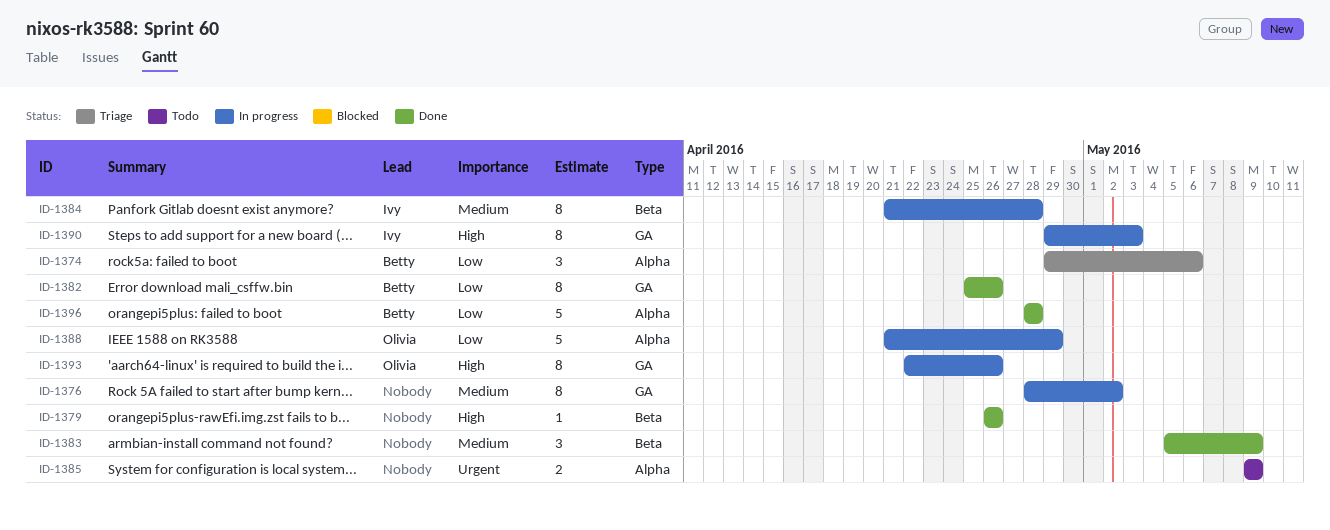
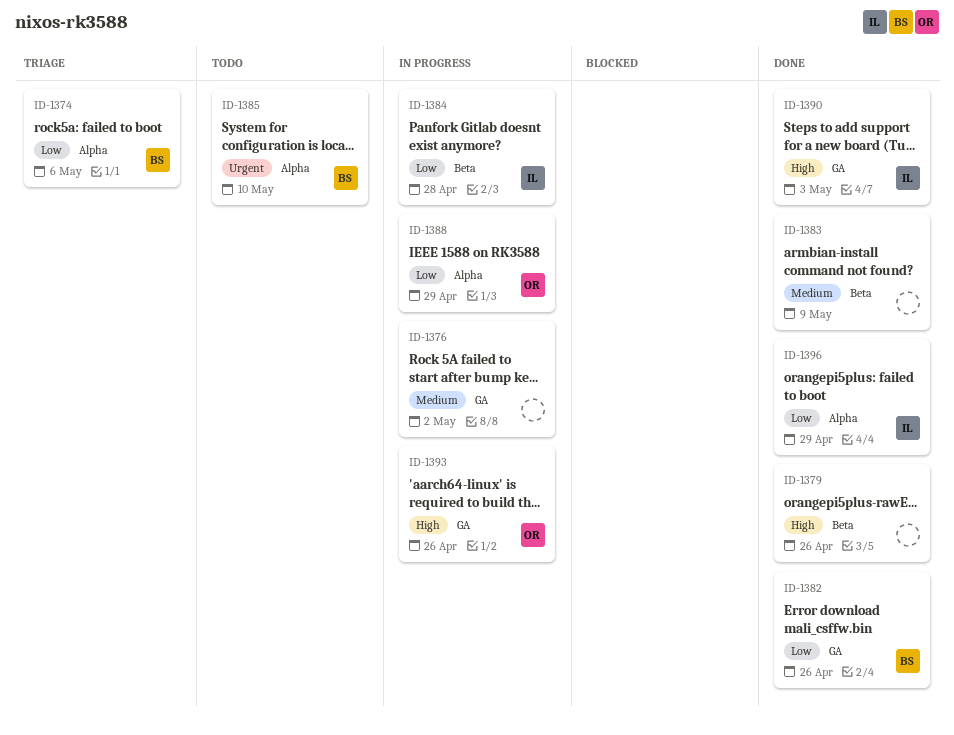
ID-1384, priority: Medium -> Low
ID-1385, owner: none -> Betty
ID-1385, due: May 9 -> May 10
ID-1390, status: In progress -> Done
ID-1396, owner: Betty -> Ivy
ID-1396, due: Apr 28 -> Apr 29

